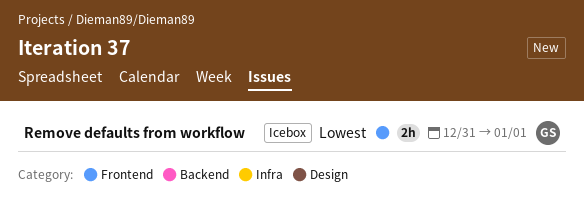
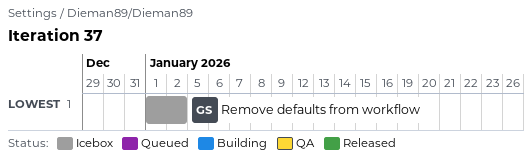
Remove defaults from workflow, start: Dec 31 -> Jan 1
Remove defaults from workflow, due: Jan 1 -> Jan 2

